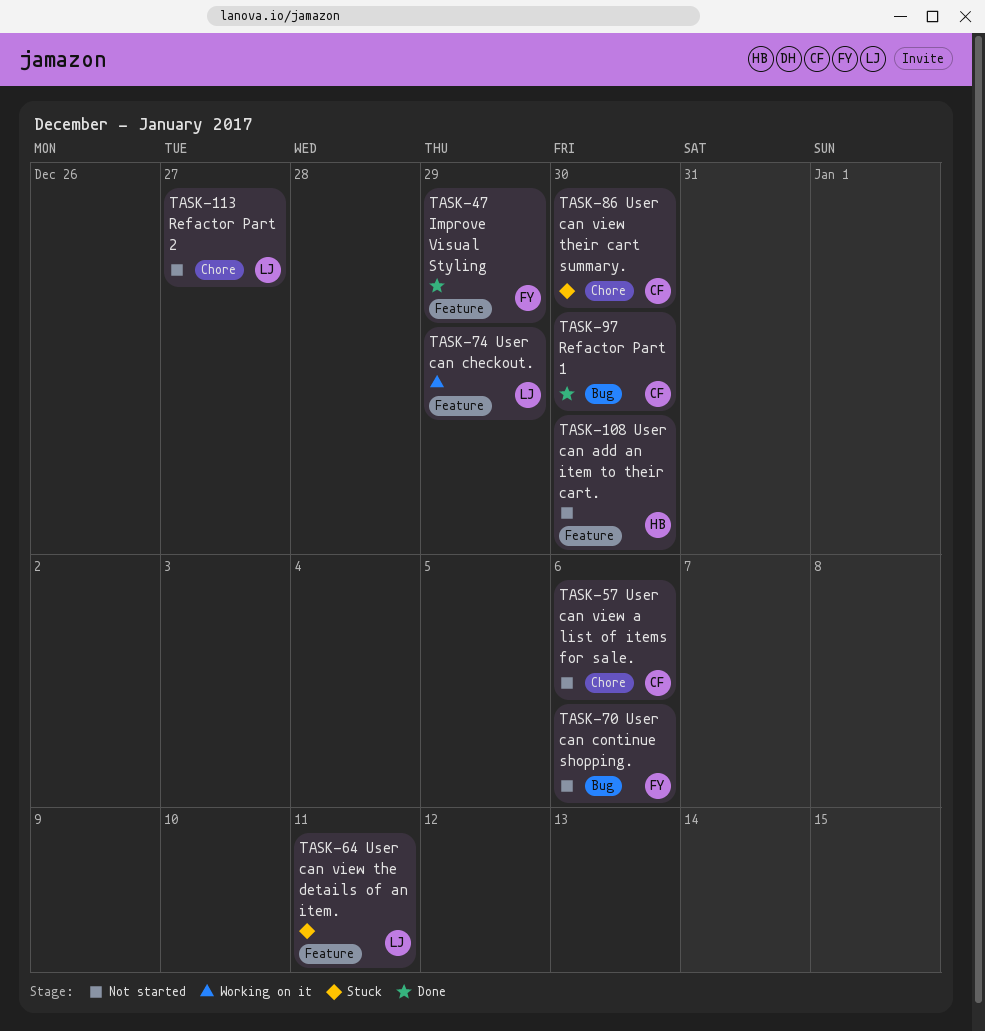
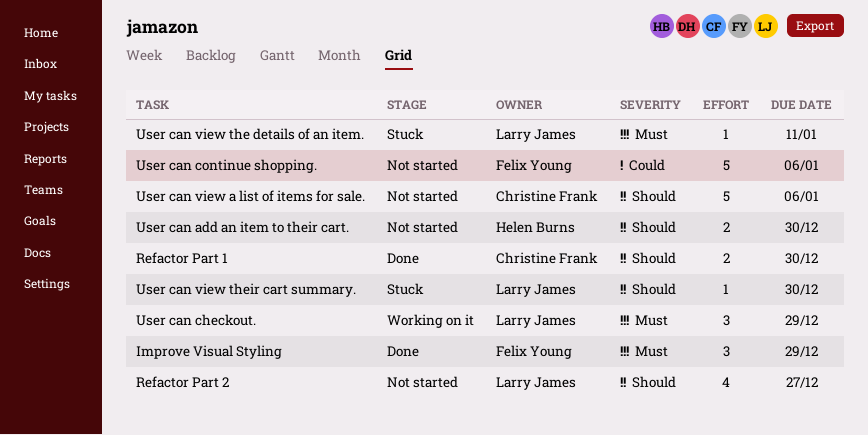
User can view their cart summary., owner: Christine Frank -> Larry James

